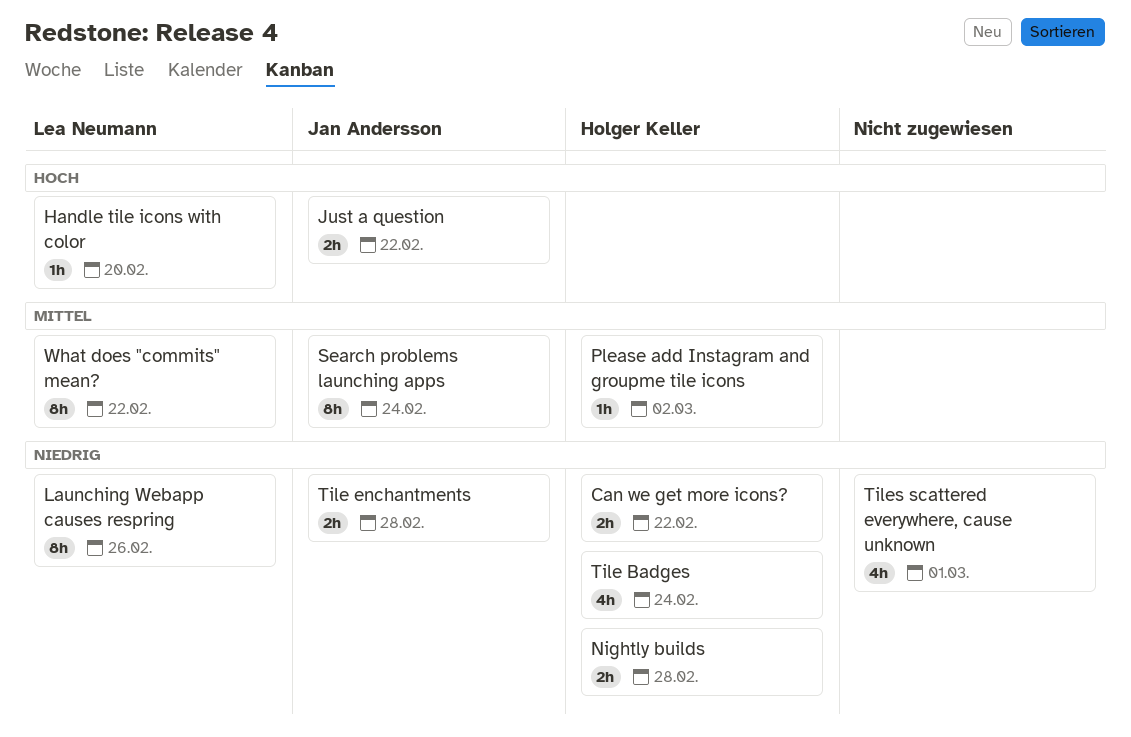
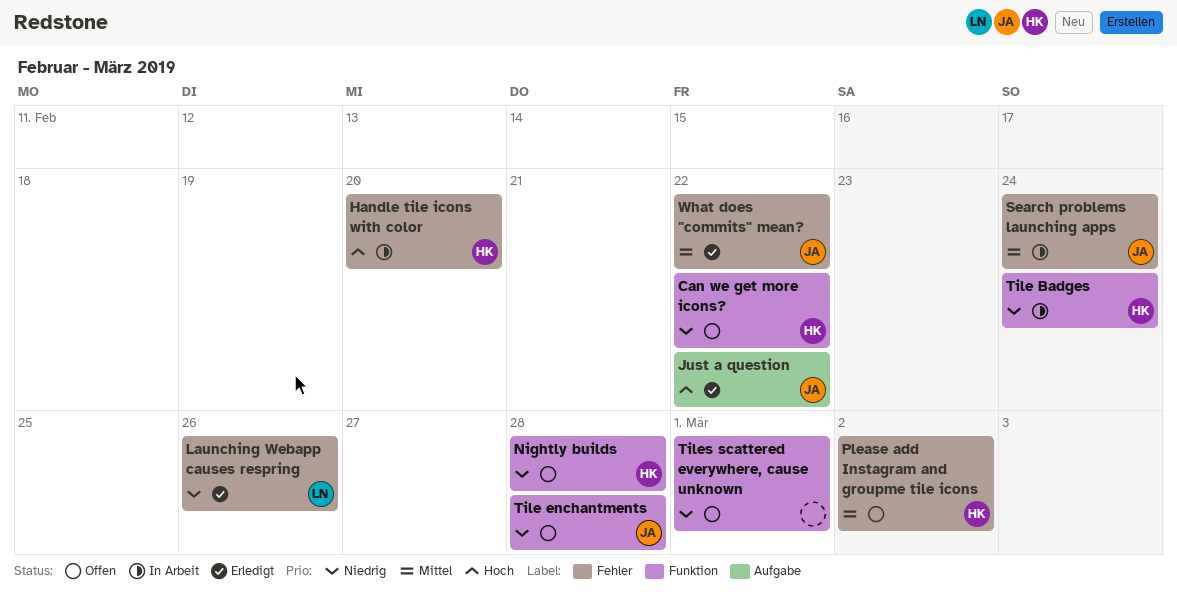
Handle tile icons with color, owner: Lea Neumann -> Holger Keller
What does "commits" mean?, owner: Lea Neumann -> Jan Andersson

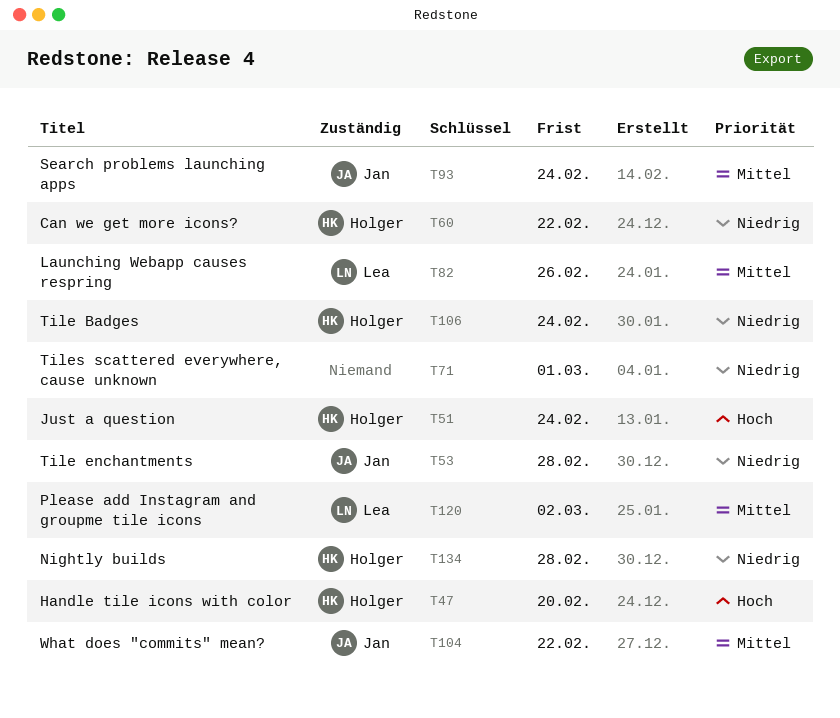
Just a question, owner: Jan -> Holger
Just a question, due: Feb 22 -> Feb 24
Launching Webapp causes respring, priority: Niedrig -> Mittel
Please add Instagram and groupme tile icons, owner: Holger -> Lea

